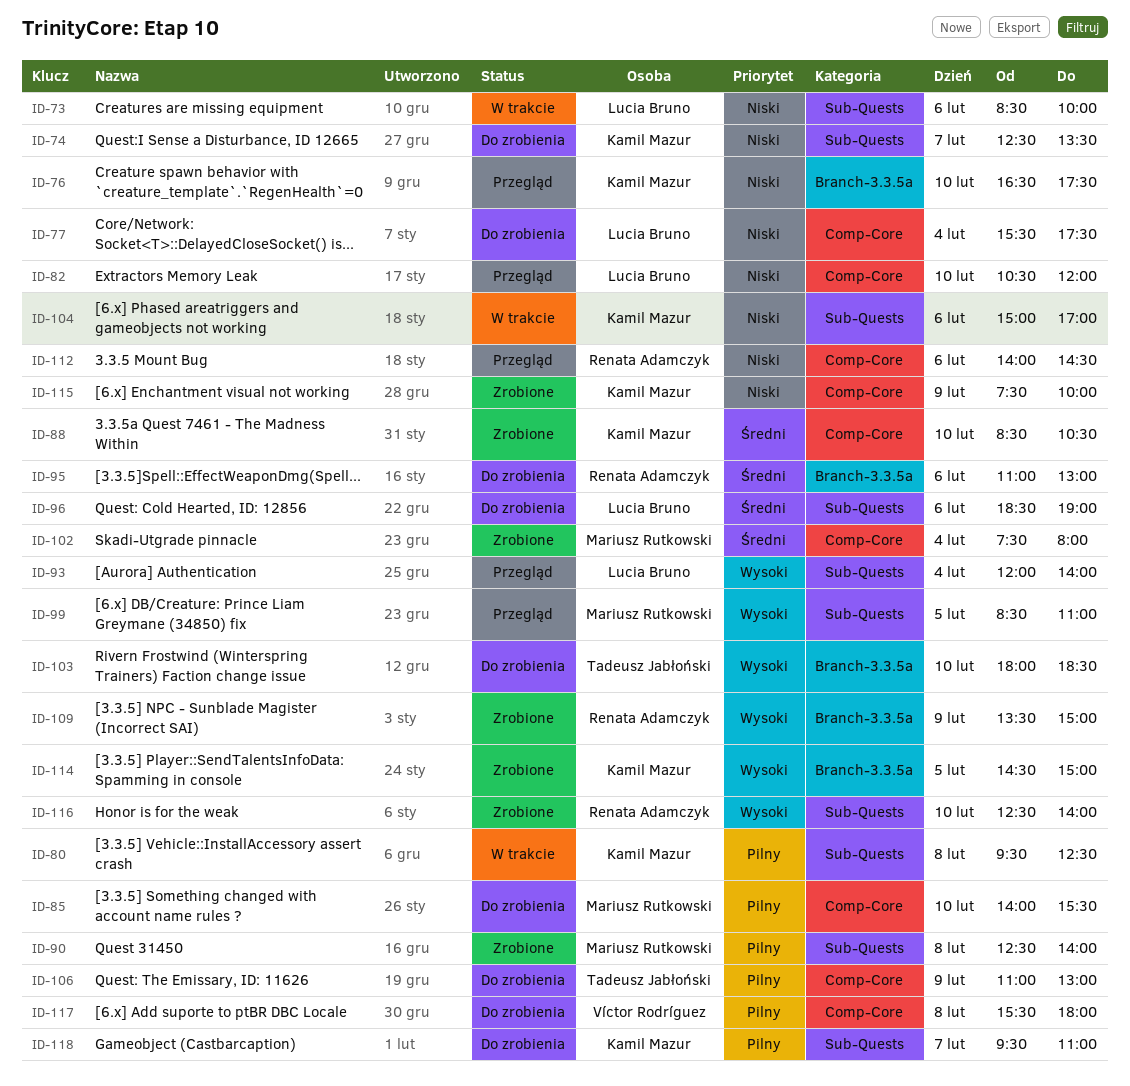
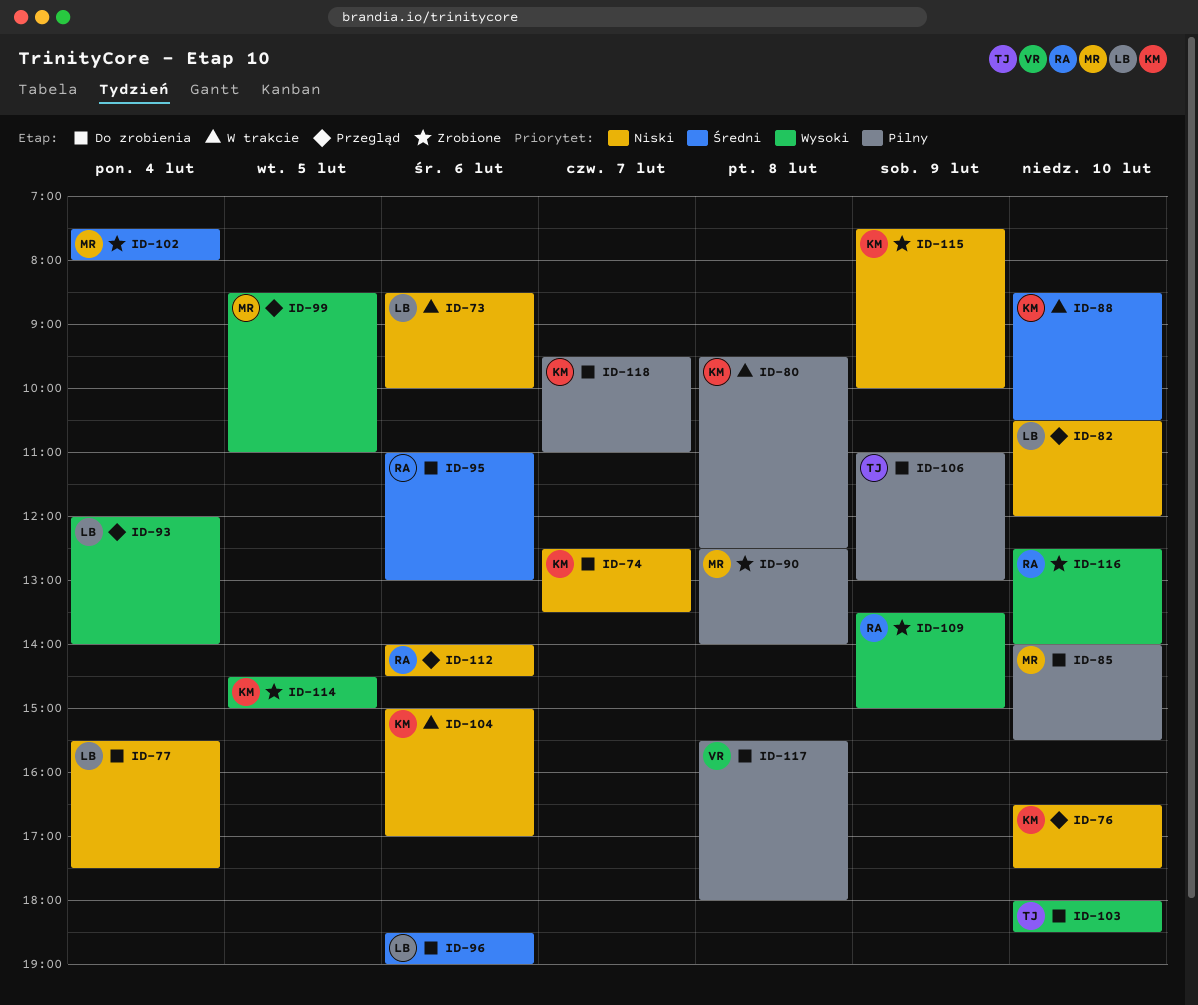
ID-88, status: Zrobione -> W trakcie

